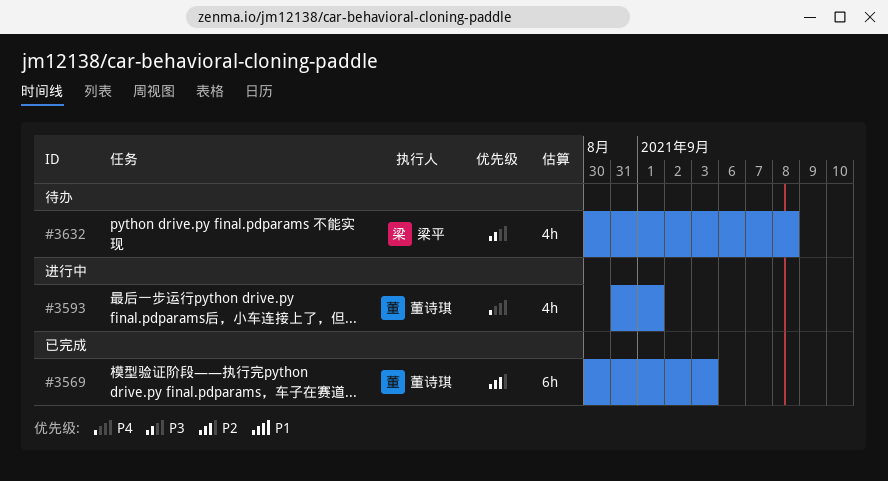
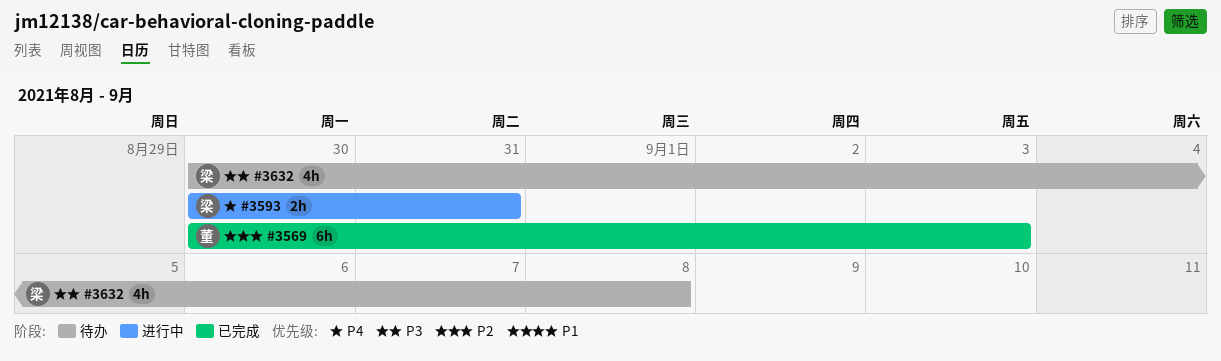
#3593, owner: 董诗琪 -> 梁平
#3593, estimate: 4h -> 2h
#3593, start: Aug 31 -> Aug 30
#3593, due: Sep 1 -> Aug 31

